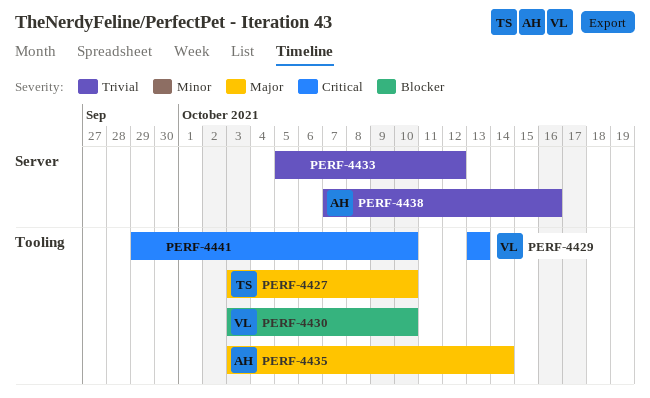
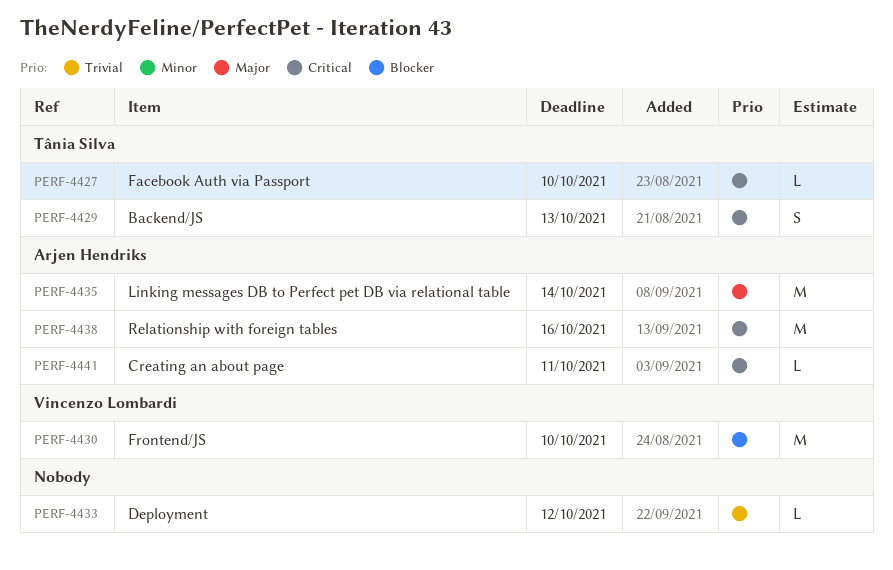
PERF-4427, priority: Major -> Critical
PERF-4429, owner: Vincenzo Lombardi -> Tânia Silva
PERF-4438, priority: Trivial -> Critical
PERF-4441, owner: none -> Arjen Hendriks
PERF-4441, due: Oct 10 -> Oct 11

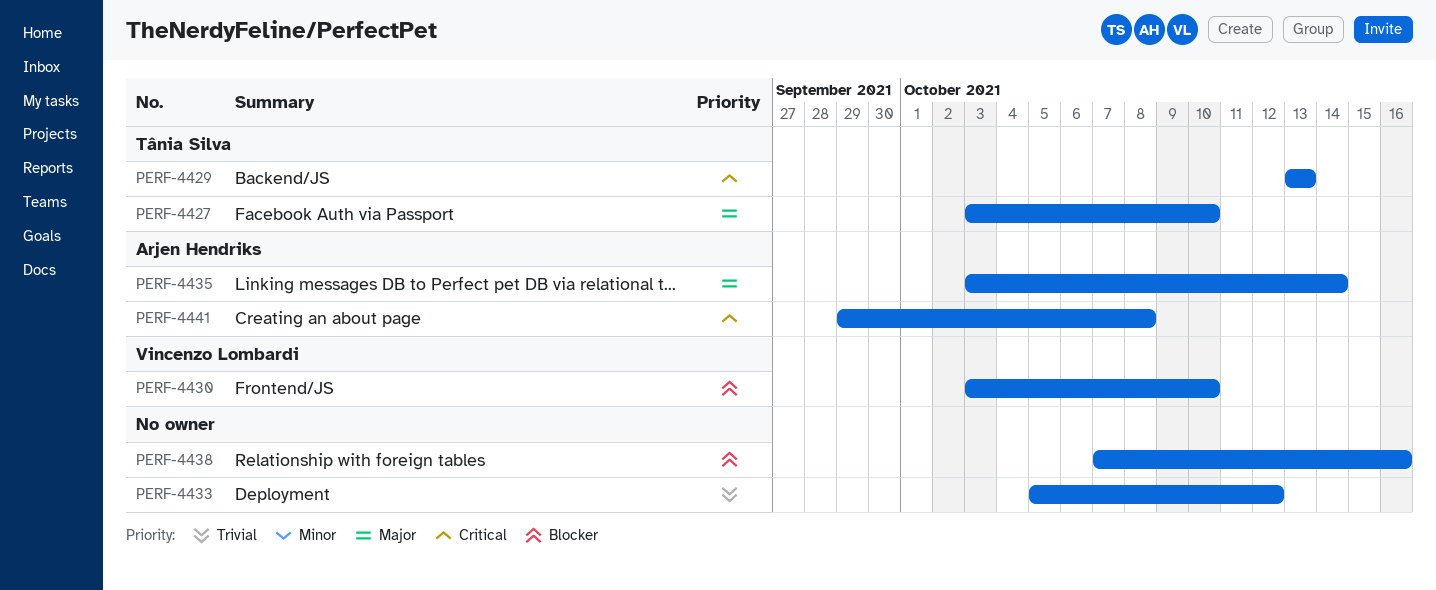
PERF-4427, priority: Critical -> Major
PERF-4438, owner: Arjen Hendriks -> none
PERF-4438, priority: Critical -> Blocker
PERF-4441, due: Oct 11 -> Oct 8

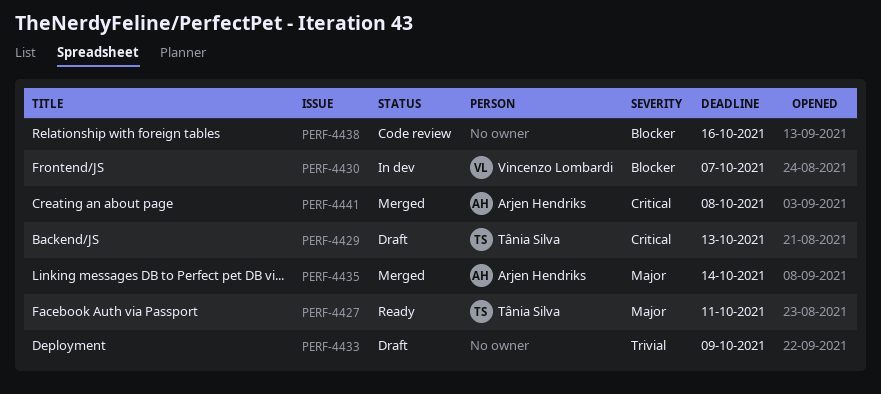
PERF-4427, due: Oct 10 -> Oct 11
PERF-4430, due: Oct 10 -> Oct 7
PERF-4433, due: Oct 12 -> Oct 9

